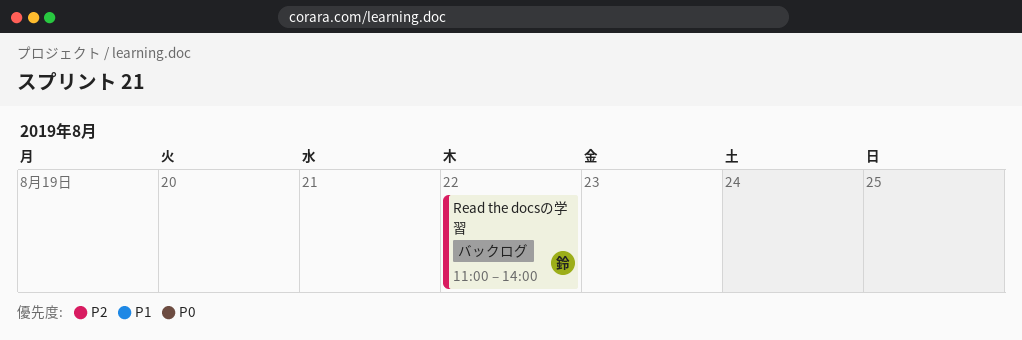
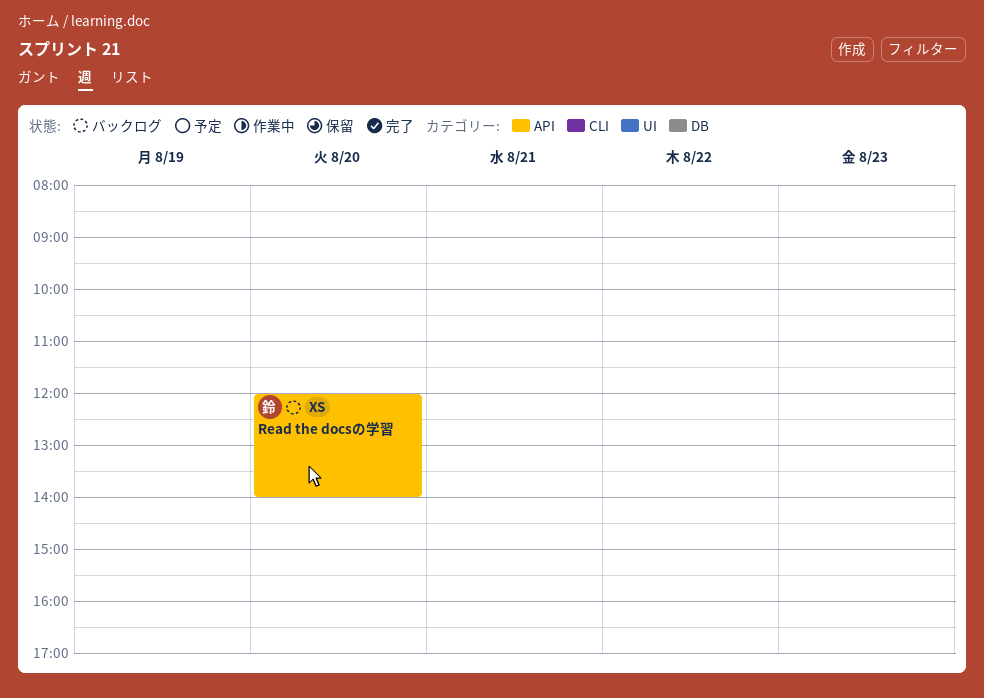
Read the docsの学習, day: Aug 22 -> Aug 20
Read the docsの学習, begins: 11:00 -> 12:00

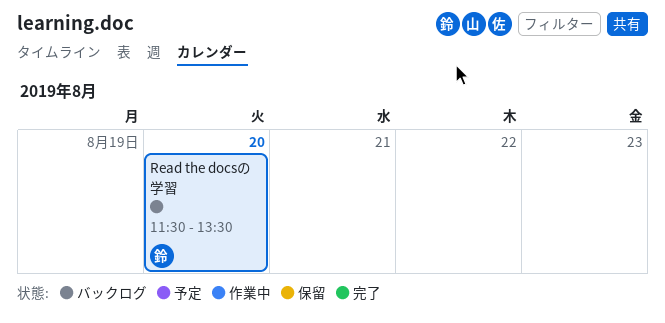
Read the docsの学習, begins: 12:00 -> 11:30
Read the docsの学習, ends: 14:00 -> 13:30

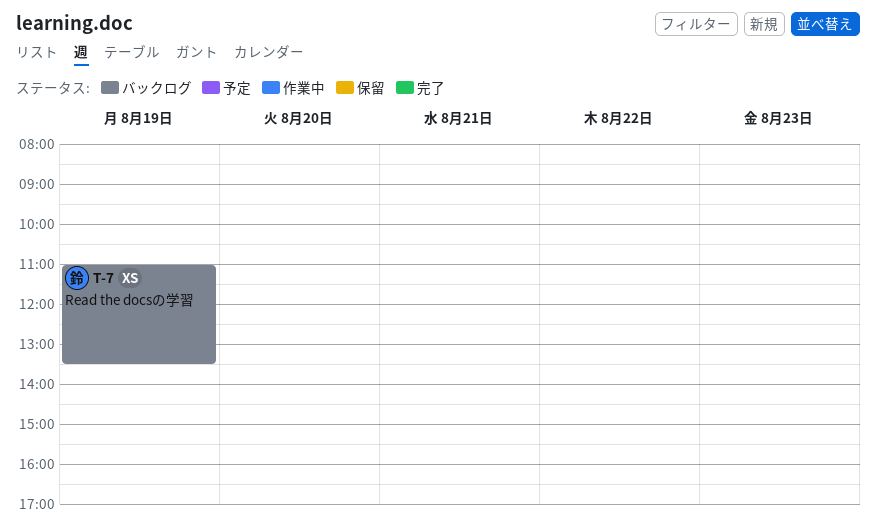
Read the docsの学習, day: Aug 20 -> Aug 19
Read the docsの学習, begins: 11:30 -> 11:00

